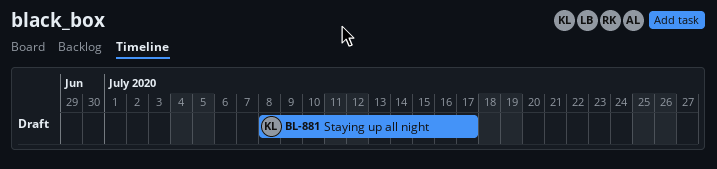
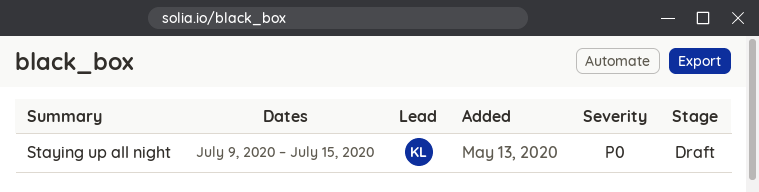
Staying up all night, start: Jul 8 -> Jul 9
Staying up all night, due: Jul 17 -> Jul 15

